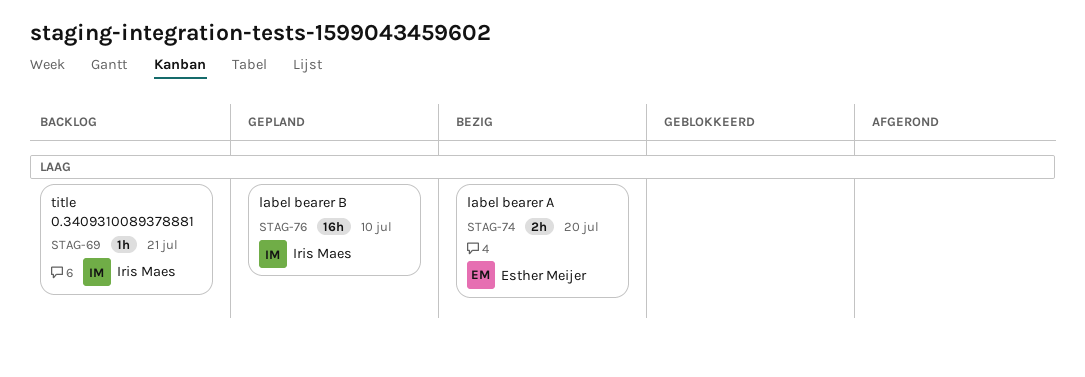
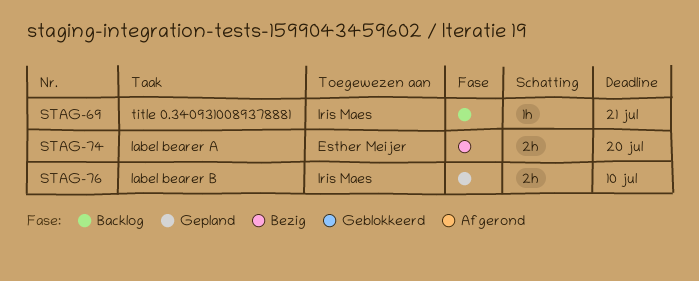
STAG-76, estimate: 16h -> 2h

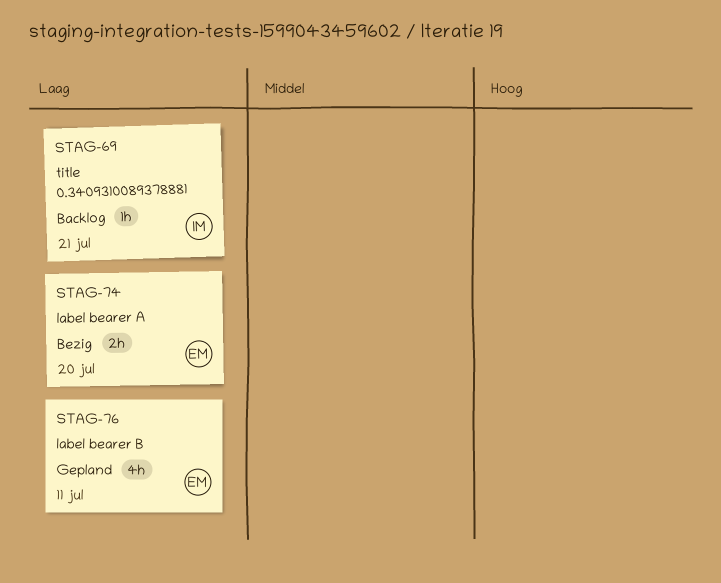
STAG-76, owner: Iris Maes -> Esther Meijer
STAG-76, estimate: 2h -> 4h
STAG-76, due: Jul 10 -> Jul 11

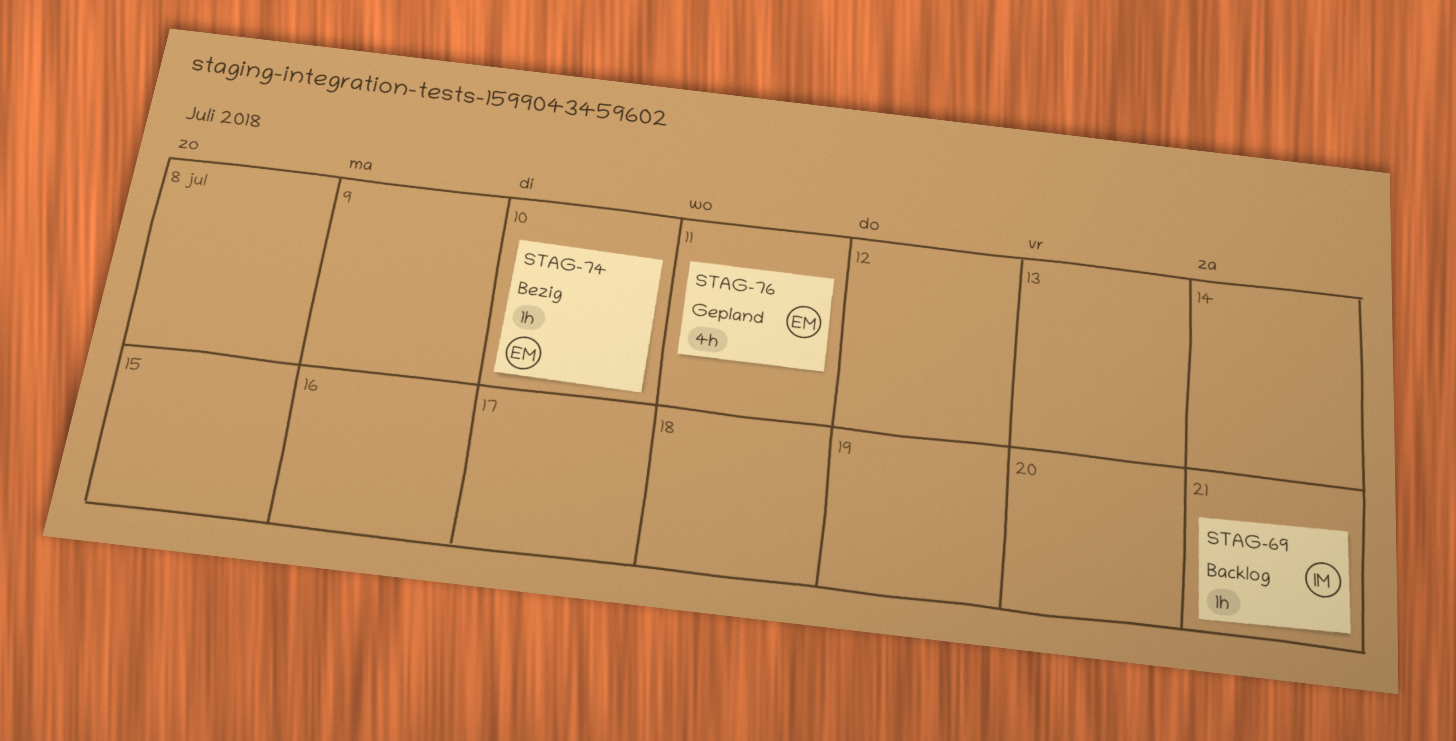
STAG-74, estimate: 2h -> 1h
STAG-74, due: Jul 20 -> Jul 10

